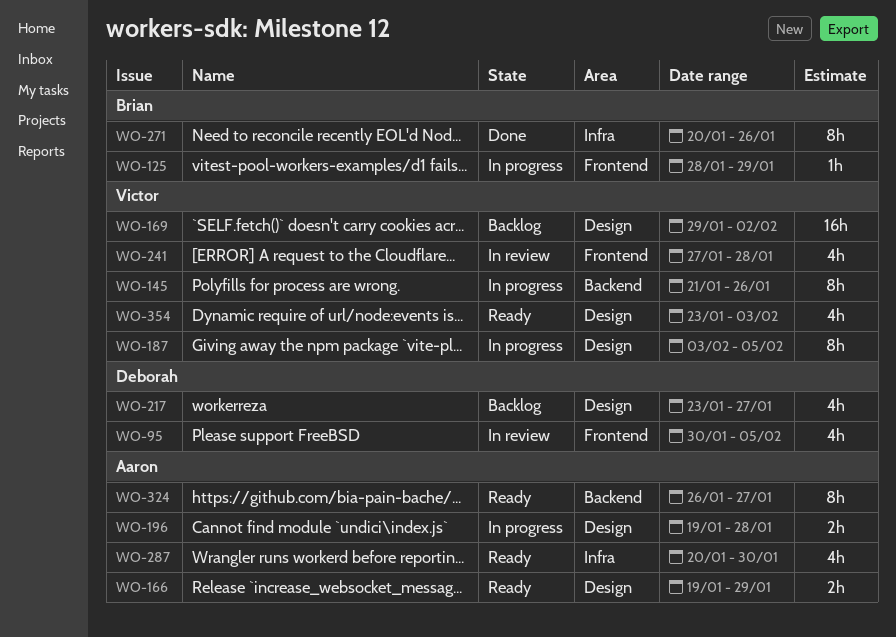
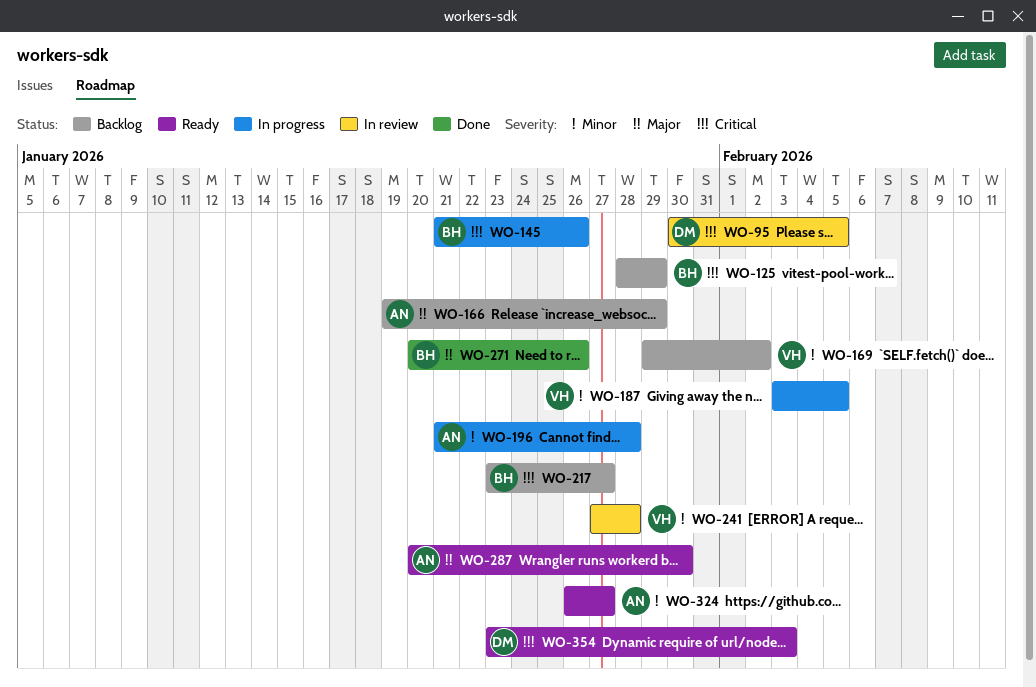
WO-125, status: In progress -> Backlog
WO-145, owner: Victor -> Brian
WO-166, status: Ready -> Backlog
WO-196, start: Jan 19 -> Jan 21
WO-217, owner: Deborah -> Brian
WO-354, owner: Victor -> Deborah

